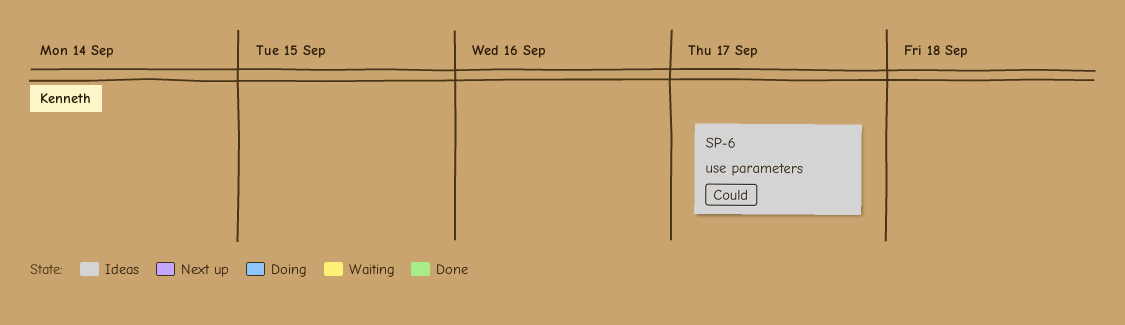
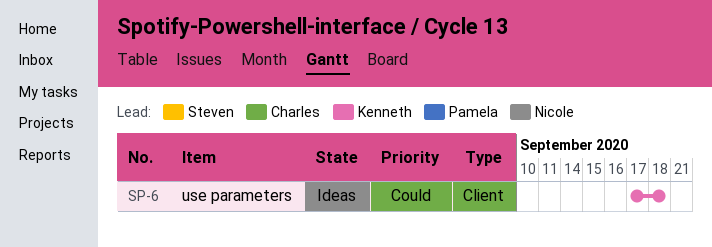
SP-6, due: Sep 17 -> Sep 18

